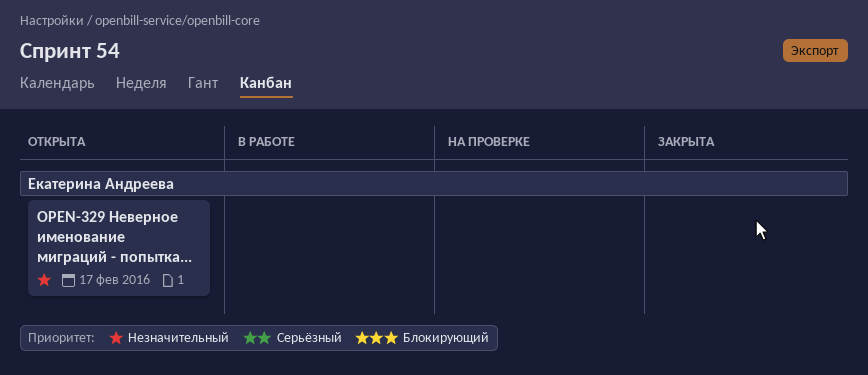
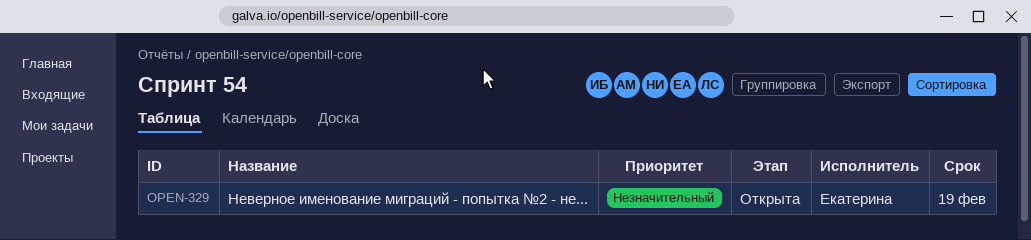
OPEN-329, due: Feb 17 -> Feb 19

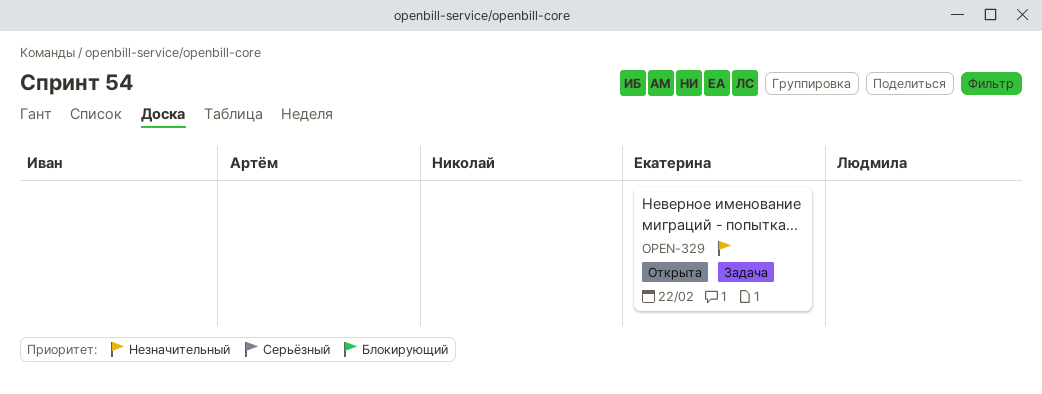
OPEN-329, due: Feb 19 -> Feb 22

